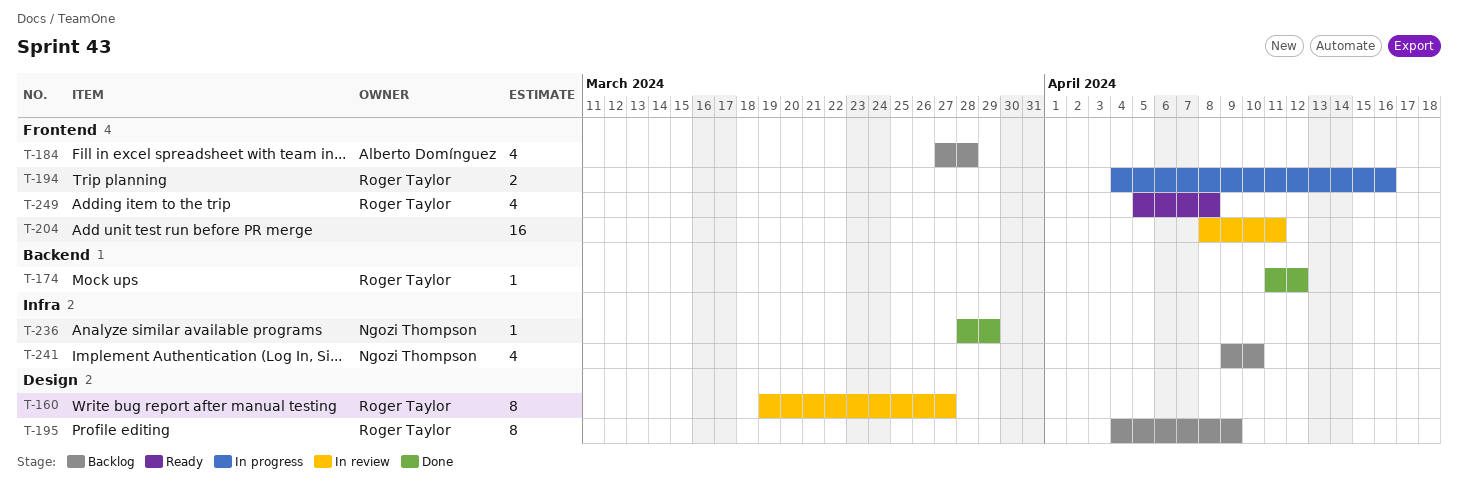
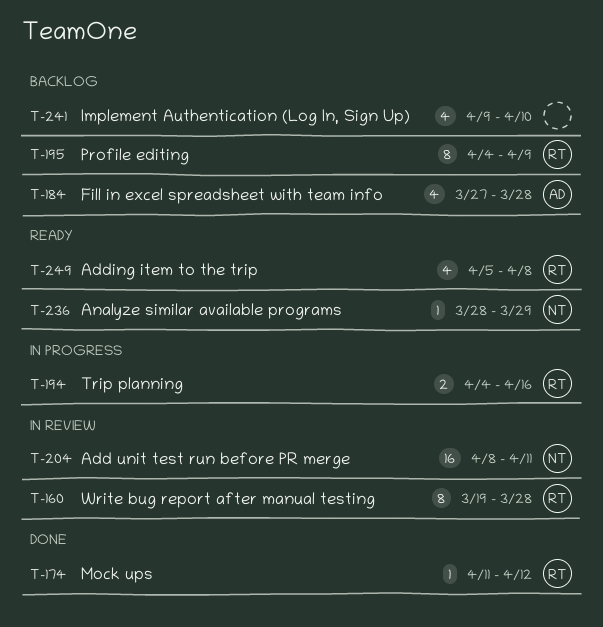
T-160, due: Mar 27 -> Mar 28
T-204, owner: none -> Ngozi Thompson
T-236, status: Done -> Ready
T-241, owner: Ngozi Thompson -> none

